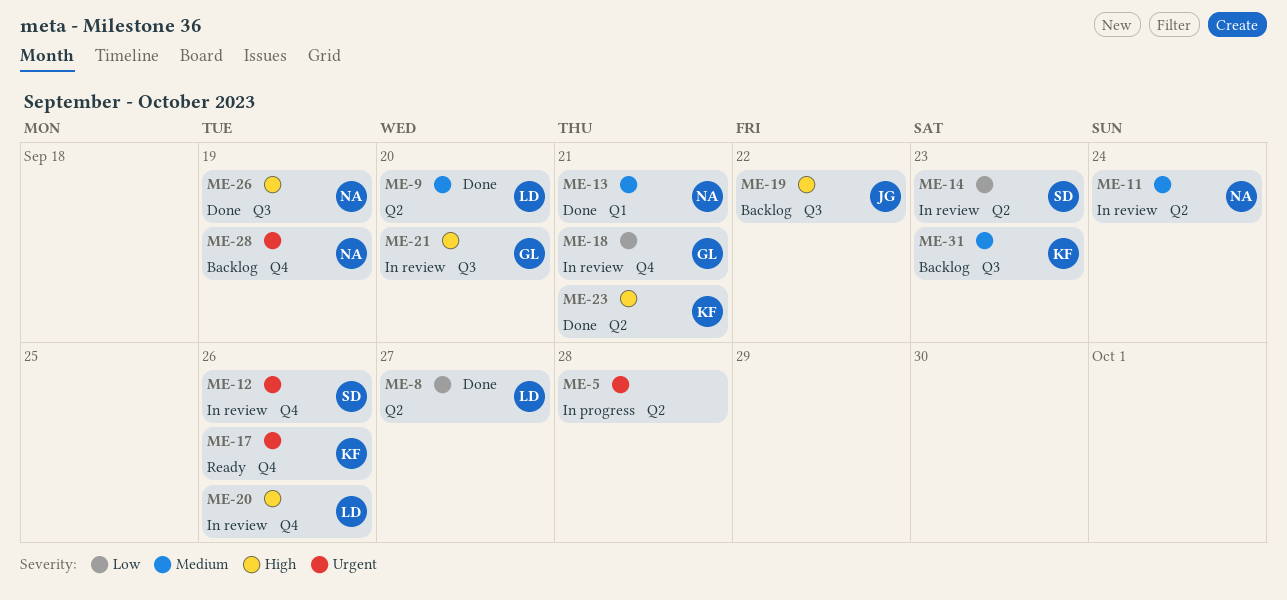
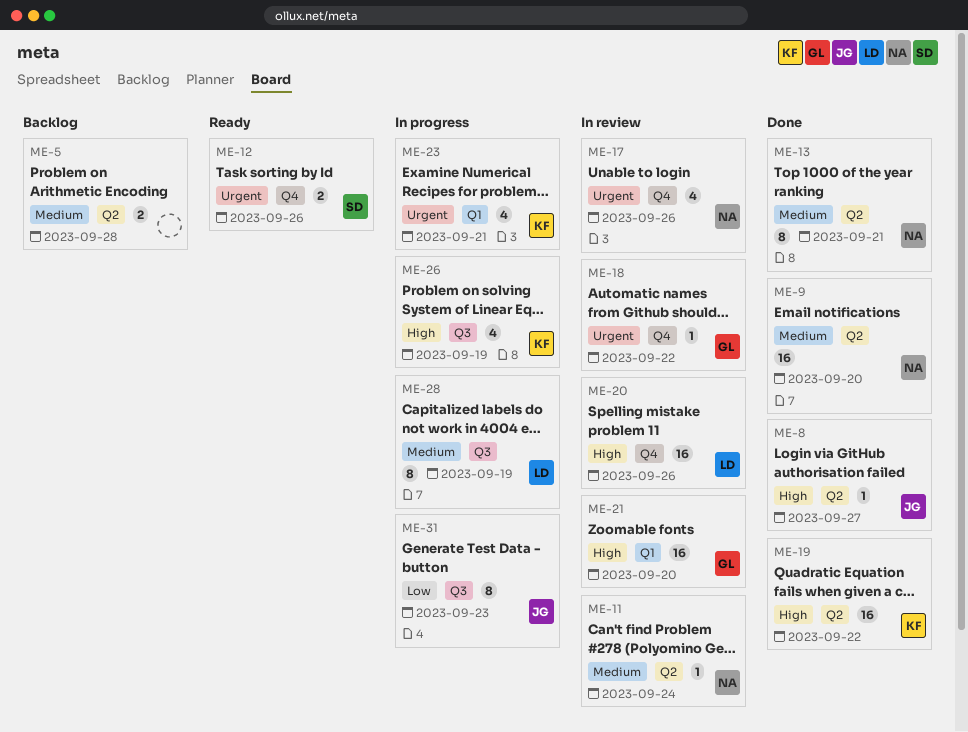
ME-5, status: In progress -> Backlog
ME-5, priority: Urgent -> Medium
ME-8, owner: LD -> JG
ME-8, priority: Low -> High
ME-9, owner: LD -> NA
ME-12, status: In review -> Ready
ME-13, label: Q1 -> Q2
ME-14: present -> none
ME-17, status: Ready -> In review
ME-17, owner: KF -> NA
ME-18, priority: Low -> Urgent
ME-18, due: Sep 21 -> Sep 22
ME-19, status: Backlog -> Done
ME-19, owner: JG -> KF
ME-19, label: Q3 -> Q2
ME-21, label: Q3 -> Q1
ME-23, status: Done -> In progress
ME-23, priority: High -> Urgent
ME-23, label: Q2 -> Q1
ME-26, status: Done -> In progress
ME-26, owner: NA -> KF
ME-28, status: Backlog -> In progress
ME-28, owner: NA -> LD
ME-28, priority: Urgent -> Medium
ME-28, label: Q4 -> Q3
ME-31, status: Backlog -> In progress
ME-31, owner: KF -> JG
ME-31, priority: Medium -> Low

